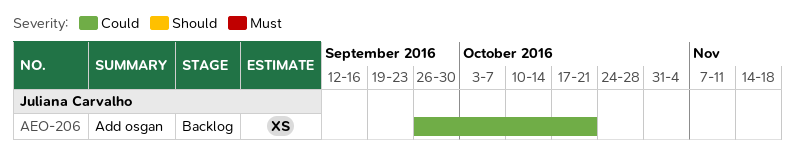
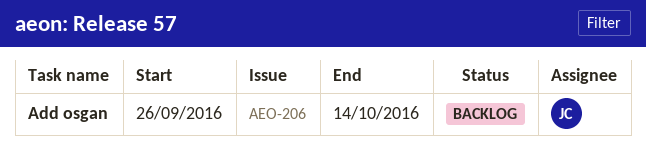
AEO-206, due: Oct 21 -> Oct 14

